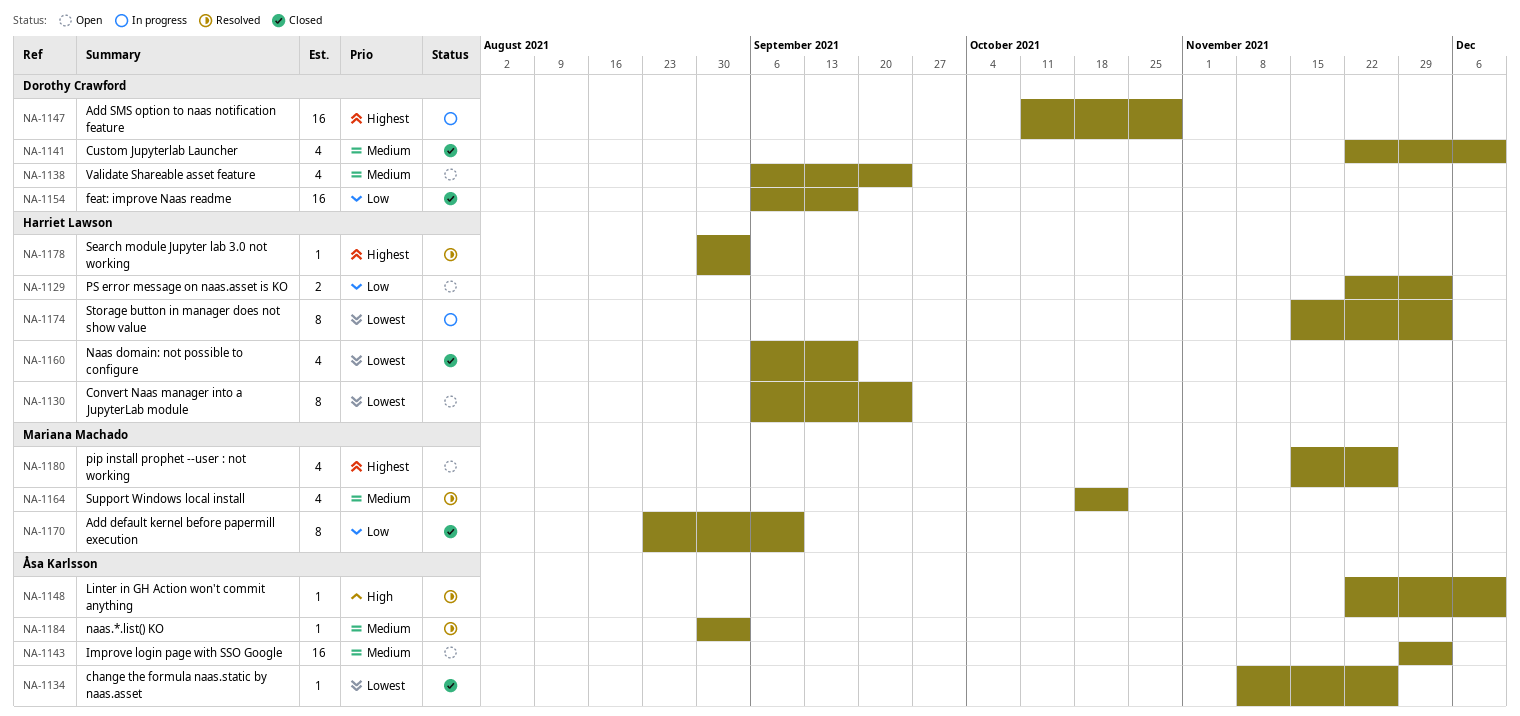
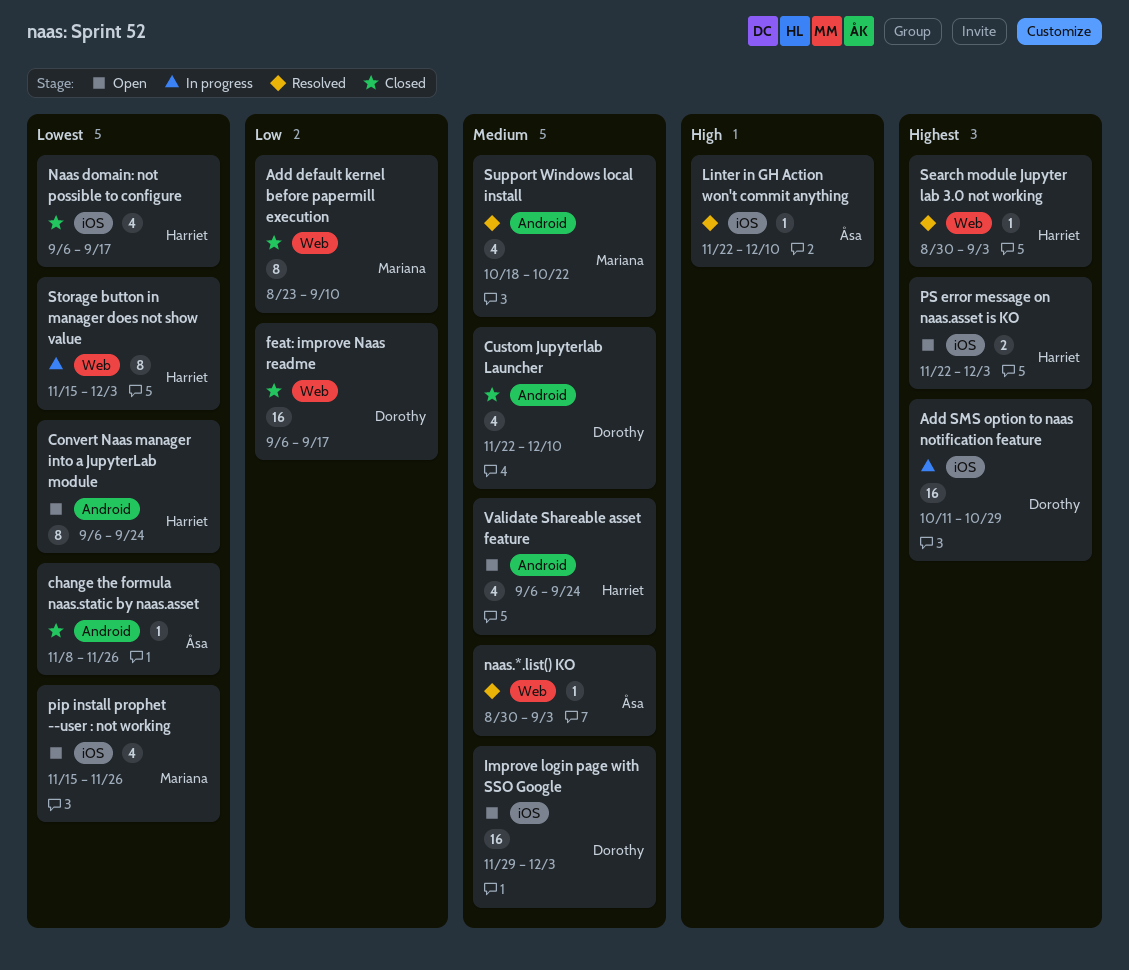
Improve login page with SSO Google, owner: Åsa Karlsson -> Dorothy Crawford
pip install prophet --user : not working, priority: Highest -> Lowest
PS error message on naas.asset is KO, priority: Low -> Highest
Validate Shareable asset feature, owner: Dorothy Crawford -> Harriet Lawson

